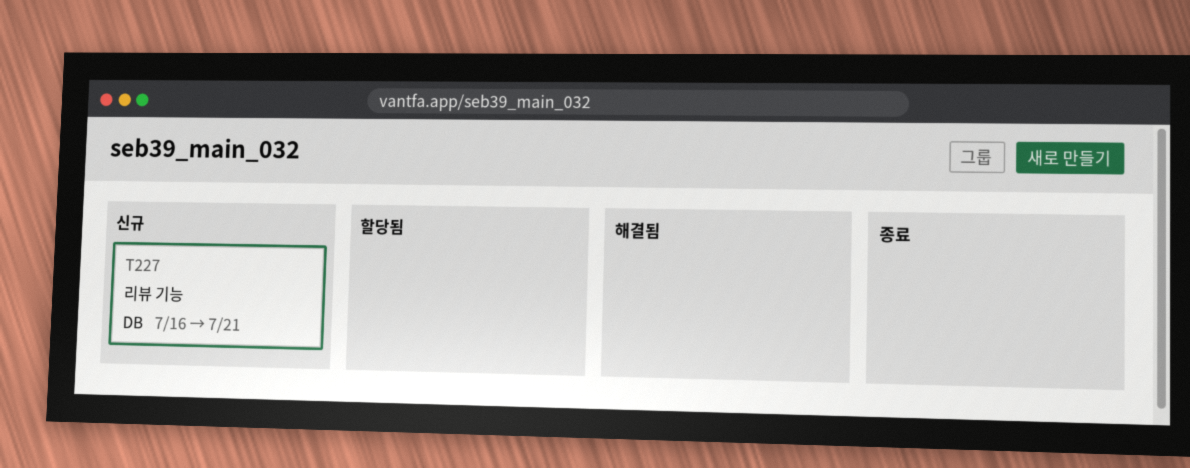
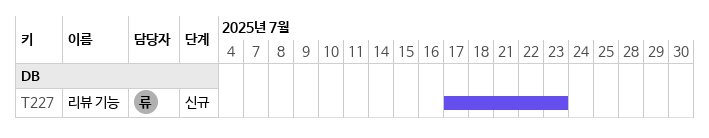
T227, start: Jul 16 -> Jul 17
T227, due: Jul 21 -> Jul 23

